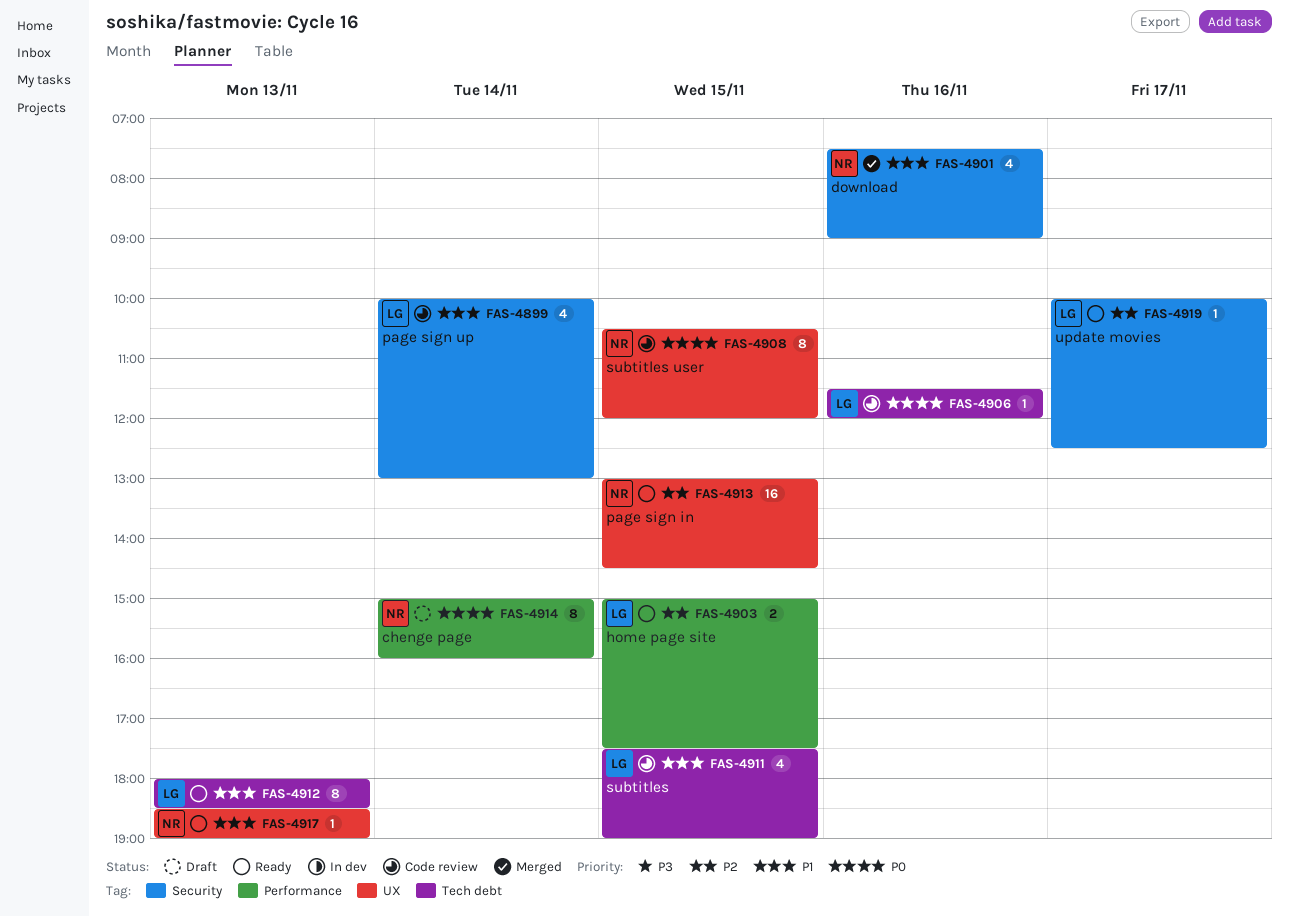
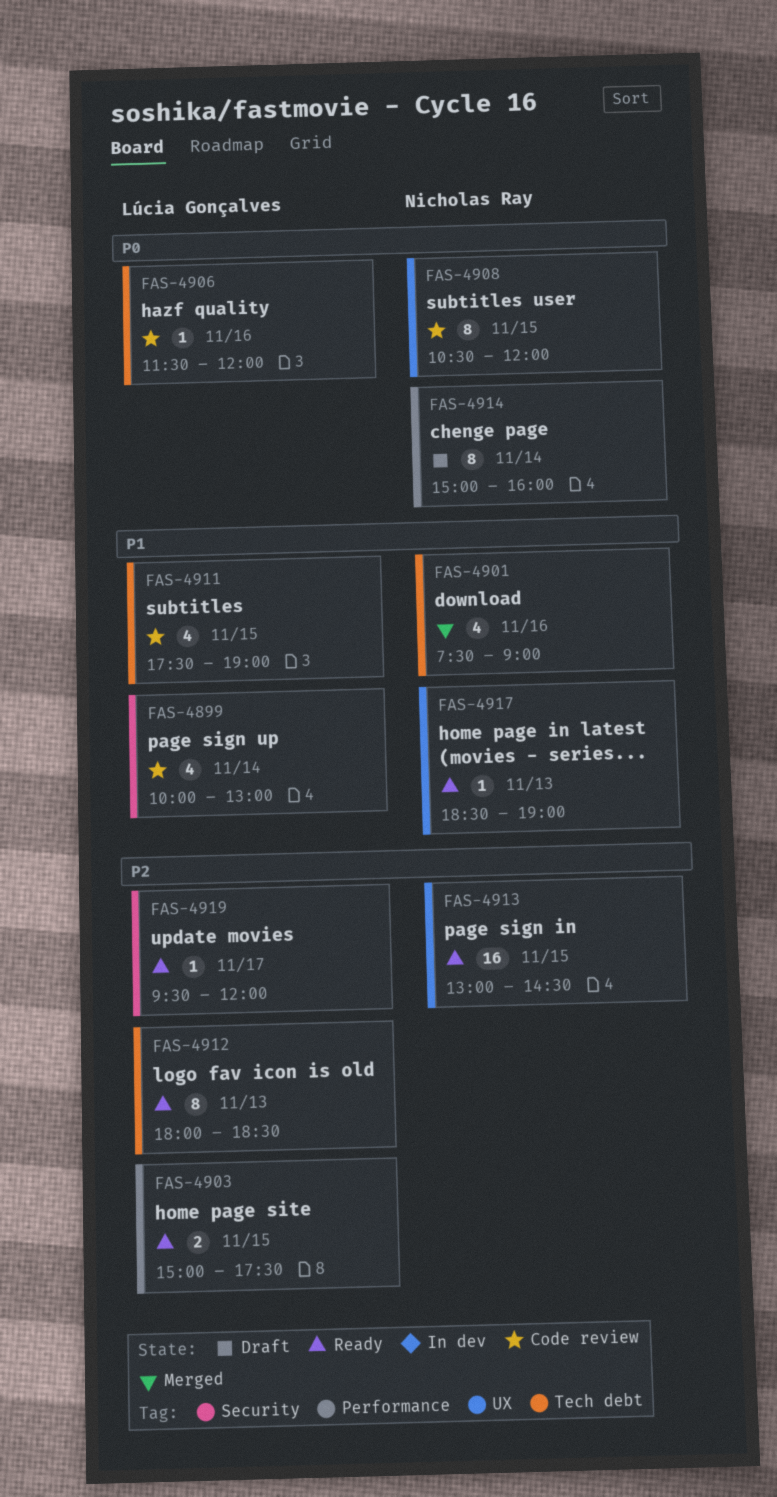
FAS-4901, label: Security -> Tech debt
FAS-4912, priority: P1 -> P2
FAS-4919, begins: 10:00 -> 09:30
FAS-4919, ends: 12:30 -> 12:00

